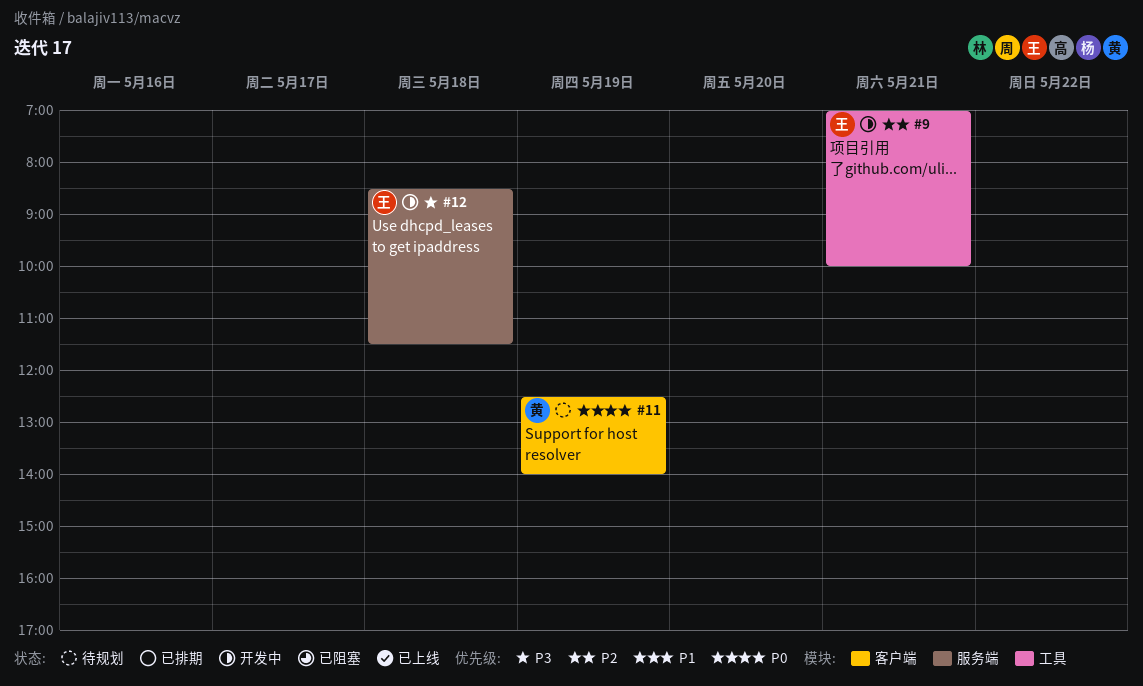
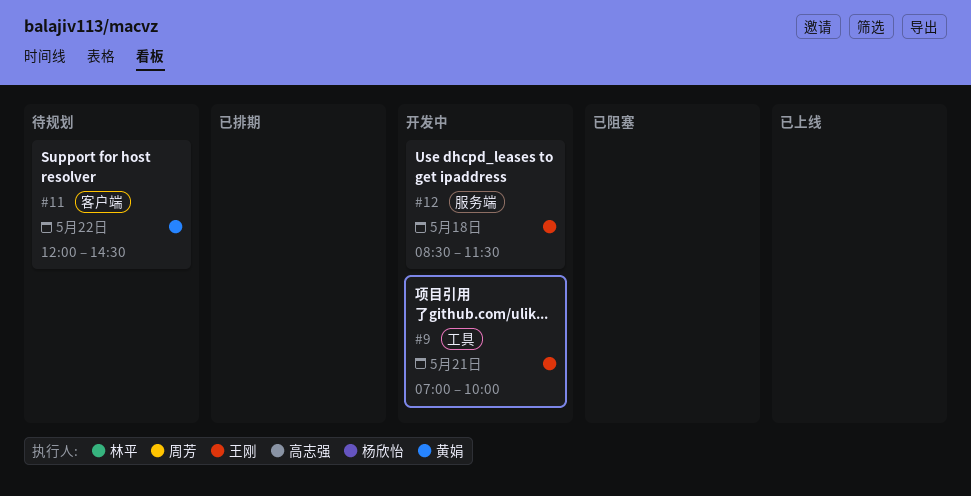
#11, day: May 19 -> May 22
#11, begins: 12:30 -> 12:00
#11, ends: 14:00 -> 14:30

